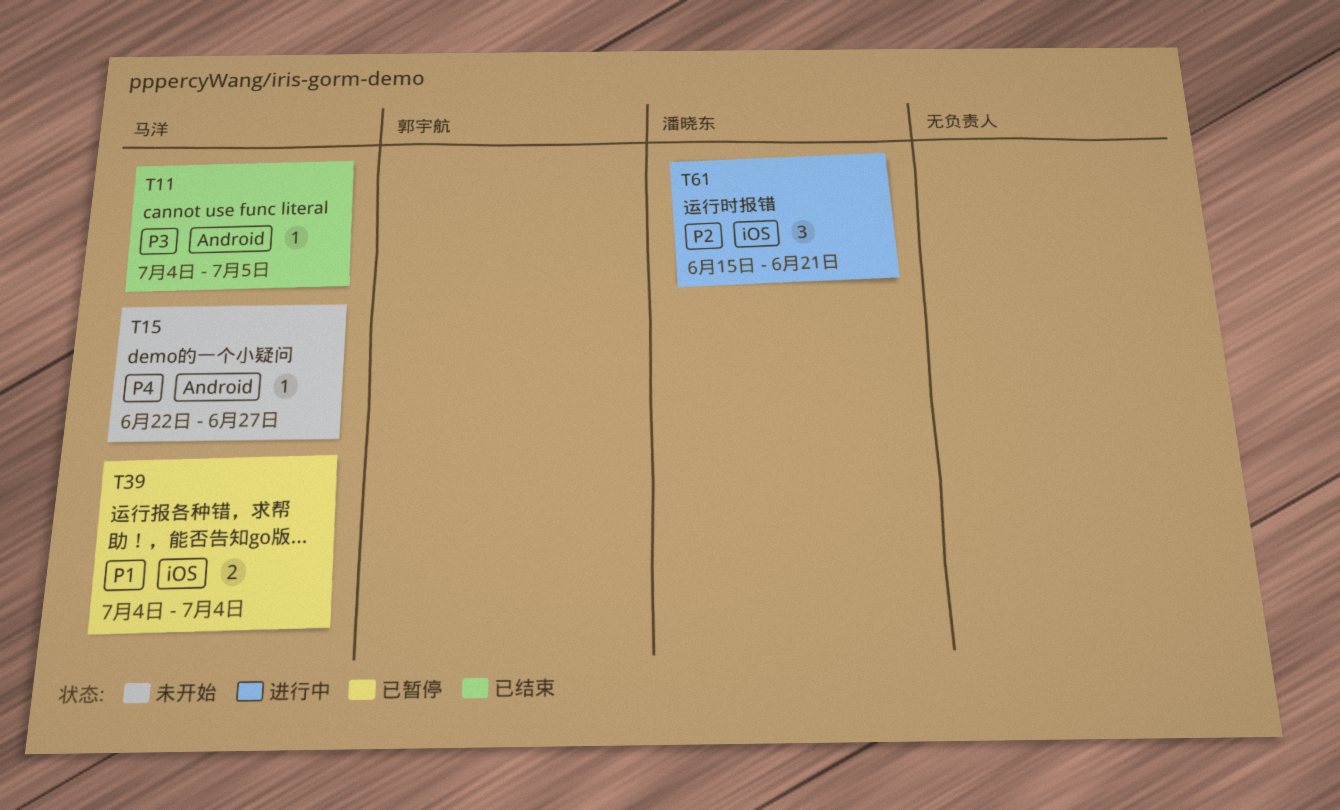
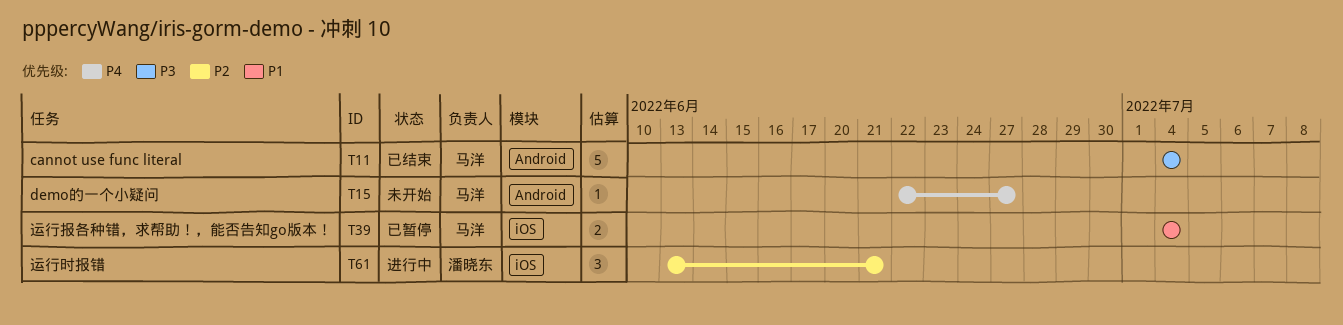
T11, estimate: 1 -> 5
T11, due: Jul 5 -> Jul 4
T61, start: Jun 15 -> Jun 13

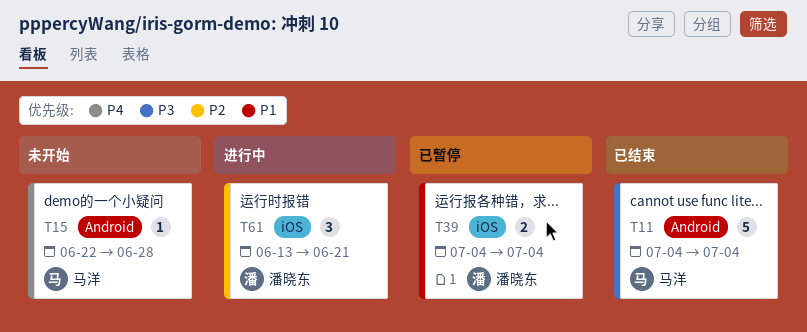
T15, due: Jun 27 -> Jun 28
T39, owner: 马洋 -> 潘晓东

